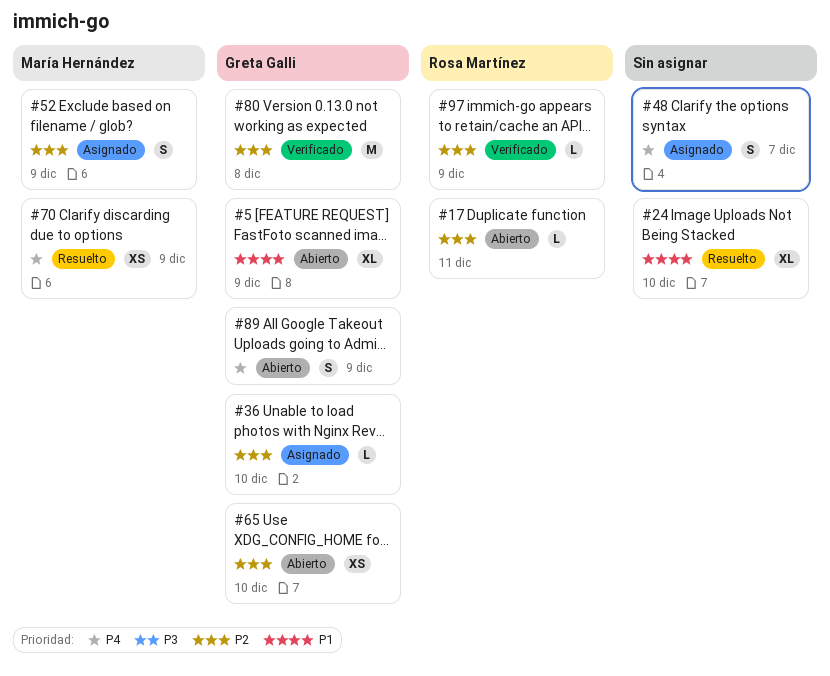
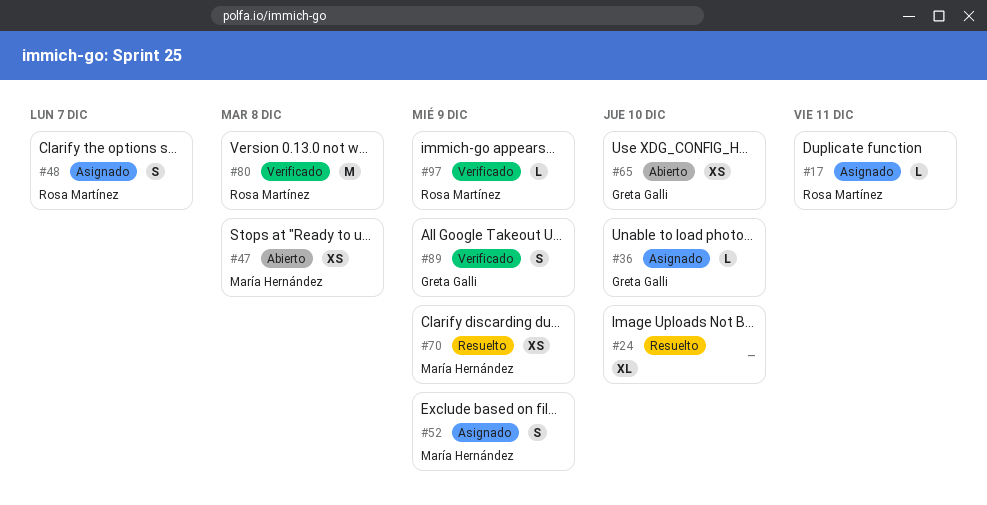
#5: present -> none
#17, status: Abierto -> Asignado
#47: none -> present
#48, owner: none -> Rosa Martínez
#80, owner: Greta Galli -> Rosa Martínez
#89, status: Abierto -> Verificado

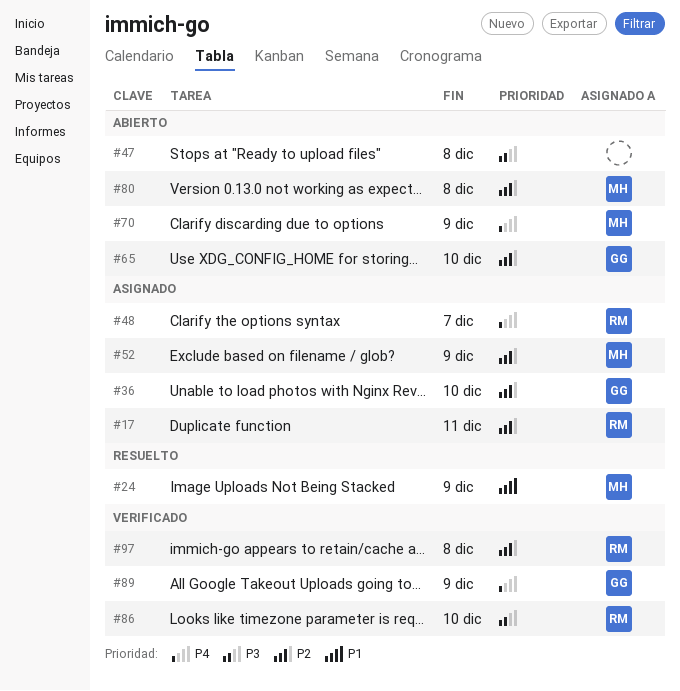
#24, owner: none -> María Hernández
#24, due: Dec 10 -> Dec 9
#47, owner: María Hernández -> none
#70, status: Resuelto -> Abierto
#80, status: Verificado -> Abierto
#80, owner: Rosa Martínez -> María Hernández
#86: none -> present
#97, due: Dec 9 -> Dec 8

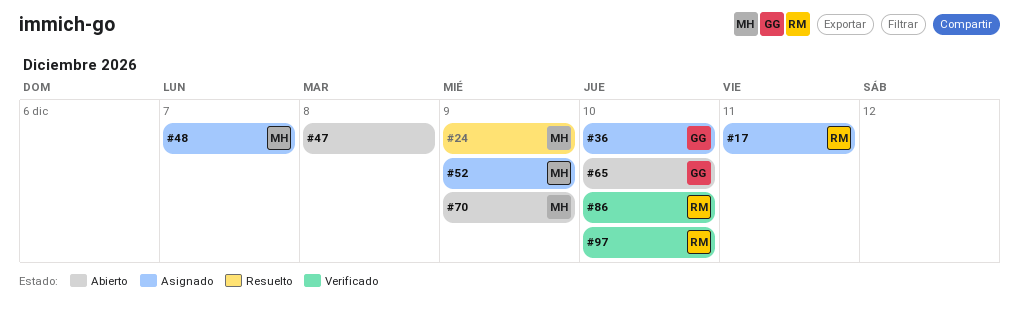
#48, owner: RM -> MH
#80: present -> none
#89: present -> none
#97, due: Dec 8 -> Dec 10

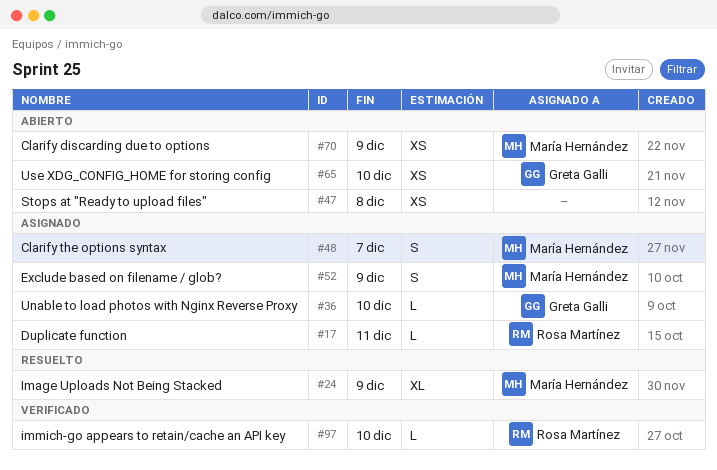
#86: present -> none

